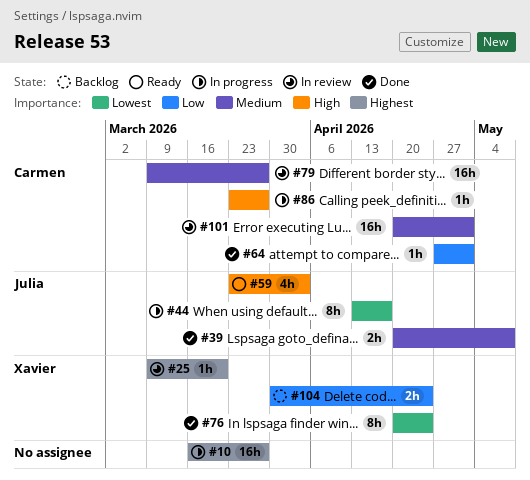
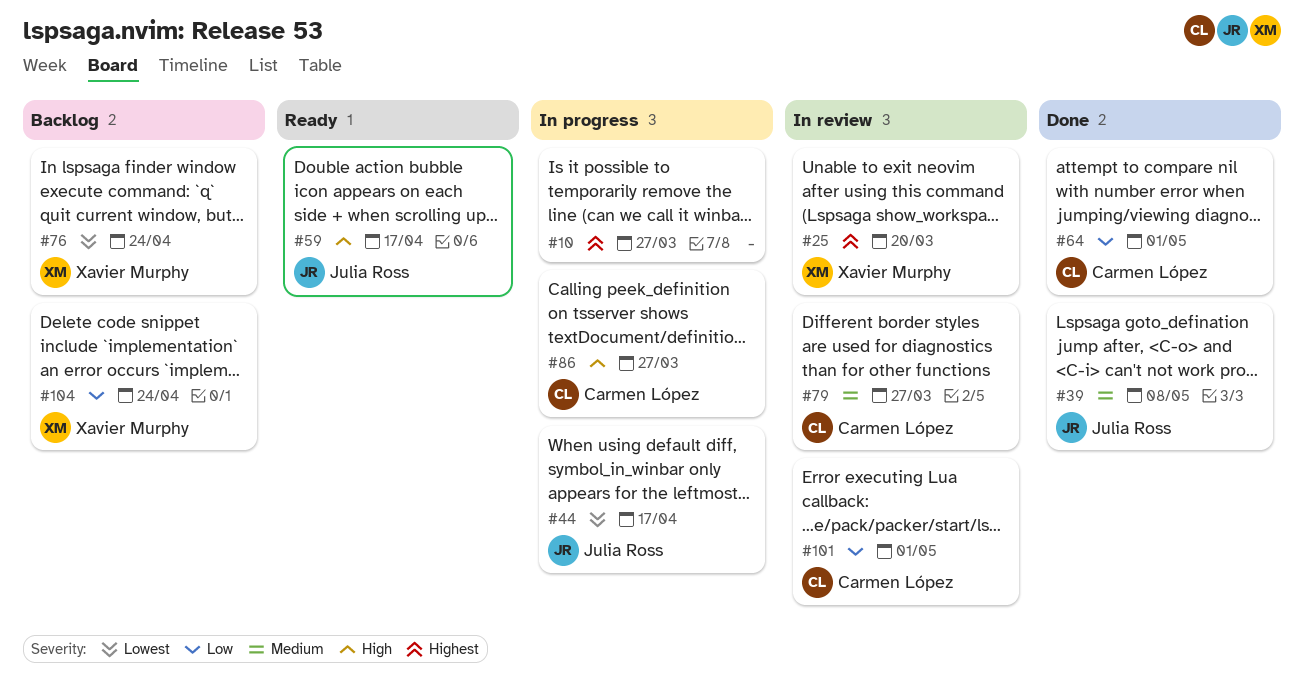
#59, due: Apr 3 -> Apr 17
#76, status: Done -> Backlog
#101, priority: Medium -> Low

